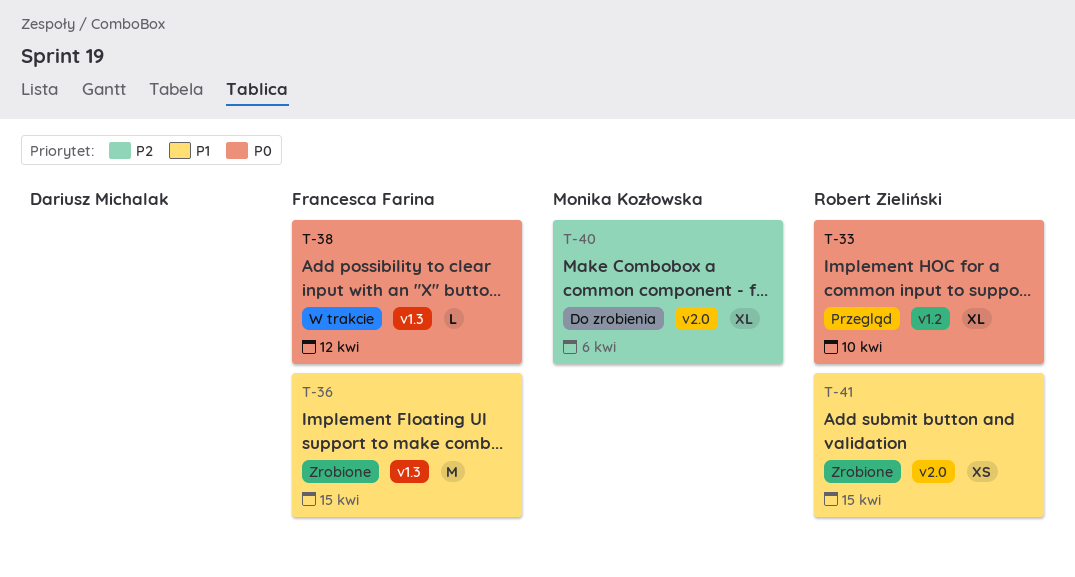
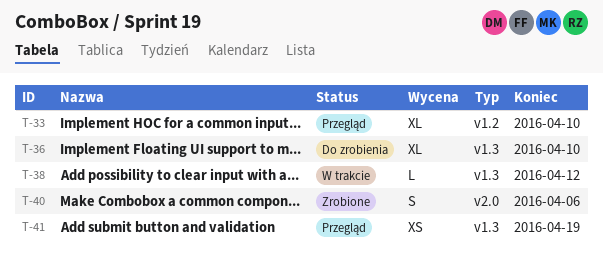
T-36, status: Zrobione -> Do zrobienia
T-36, estimate: M -> XL
T-36, due: Apr 15 -> Apr 10
T-40, status: Do zrobienia -> Zrobione
T-40, estimate: XL -> S
T-41, status: Zrobione -> Przegląd
T-41, label: v2.0 -> v1.3
T-41, due: Apr 15 -> Apr 19

